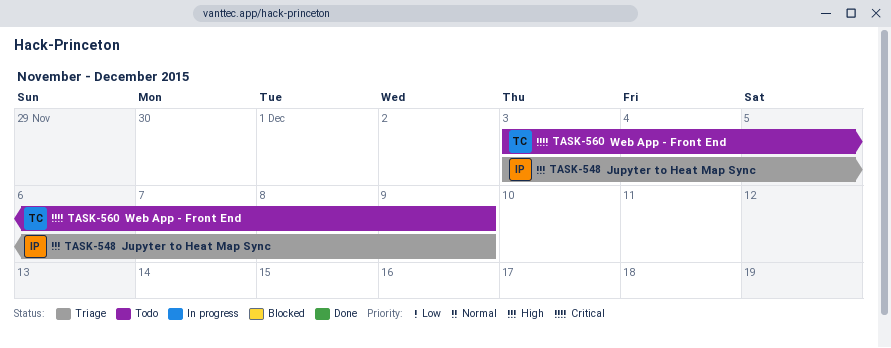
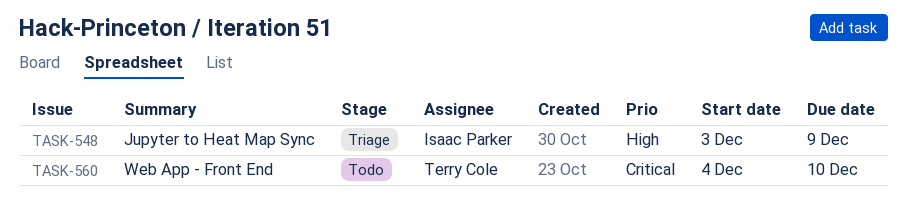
TASK-560, start: Dec 3 -> Dec 4
TASK-560, due: Dec 9 -> Dec 10

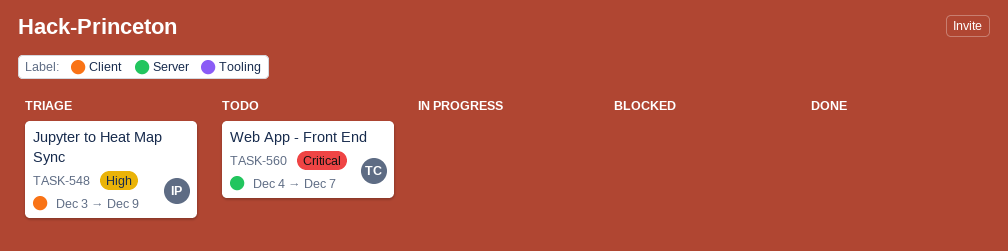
TASK-560, due: Dec 10 -> Dec 7

